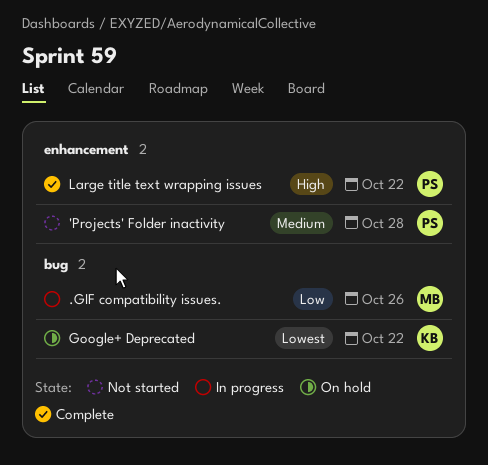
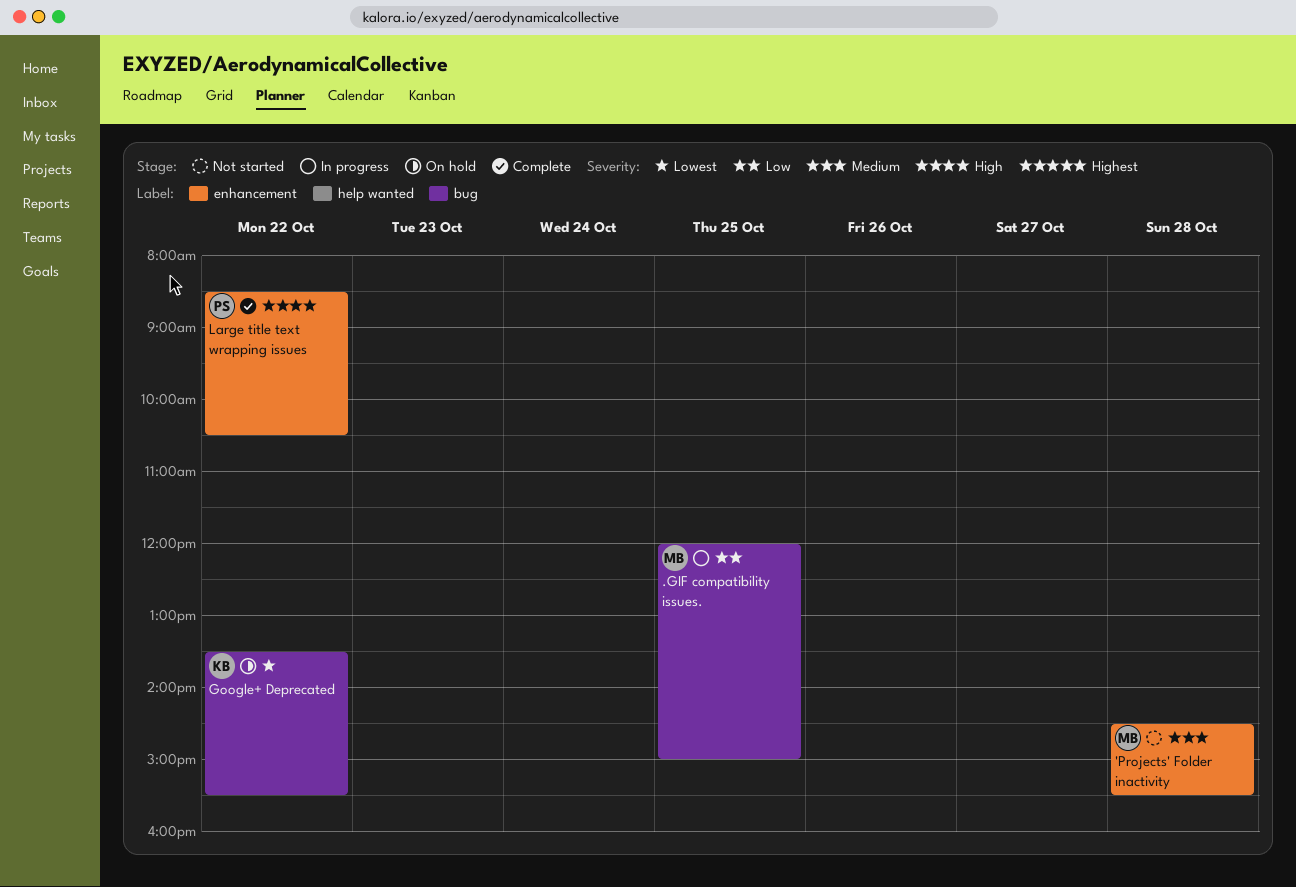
'Projects' Folder inactivity, owner: PS -> MB
.GIF compatibility issues., day: Oct 26 -> Oct 25

